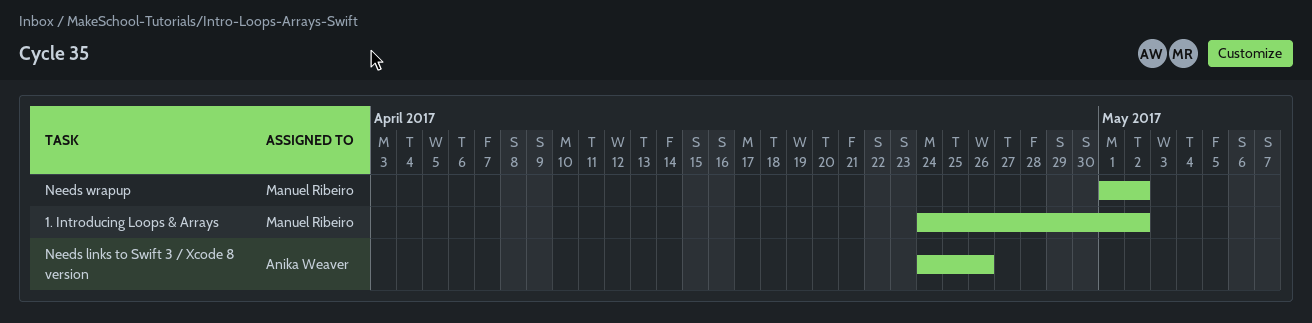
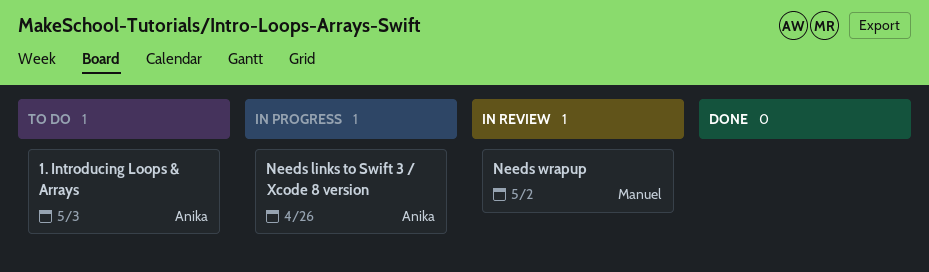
1. Introducing Loops & Arrays, owner: Manuel Ribeiro -> Anika Weaver
1. Introducing Loops & Arrays, due: May 2 -> May 3

